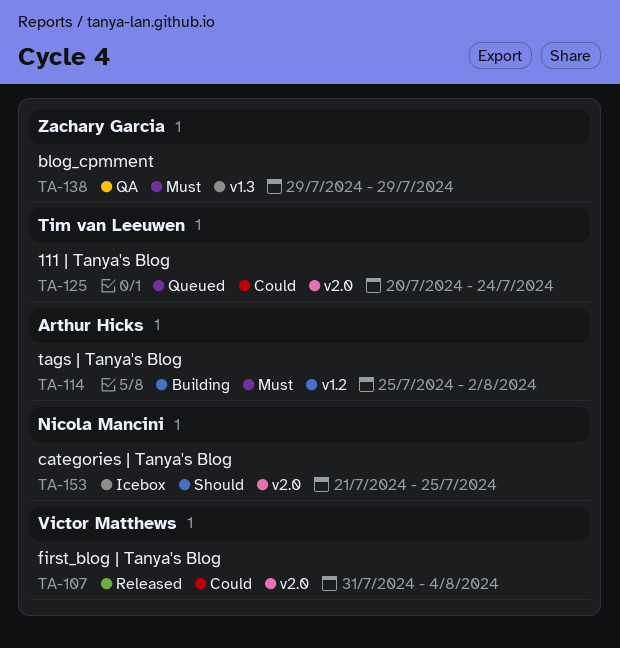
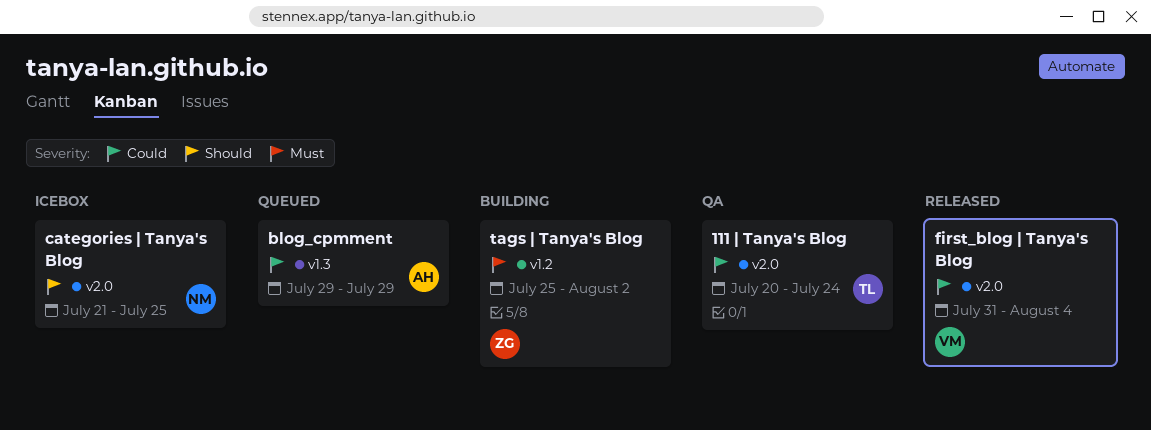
111 | Tanya's Blog, status: Queued -> QA
blog_cpmment, status: QA -> Queued
blog_cpmment, owner: Zachary Garcia -> Arthur Hicks
blog_cpmment, priority: Must -> Could
tags | Tanya's Blog, owner: Arthur Hicks -> Zachary Garcia

